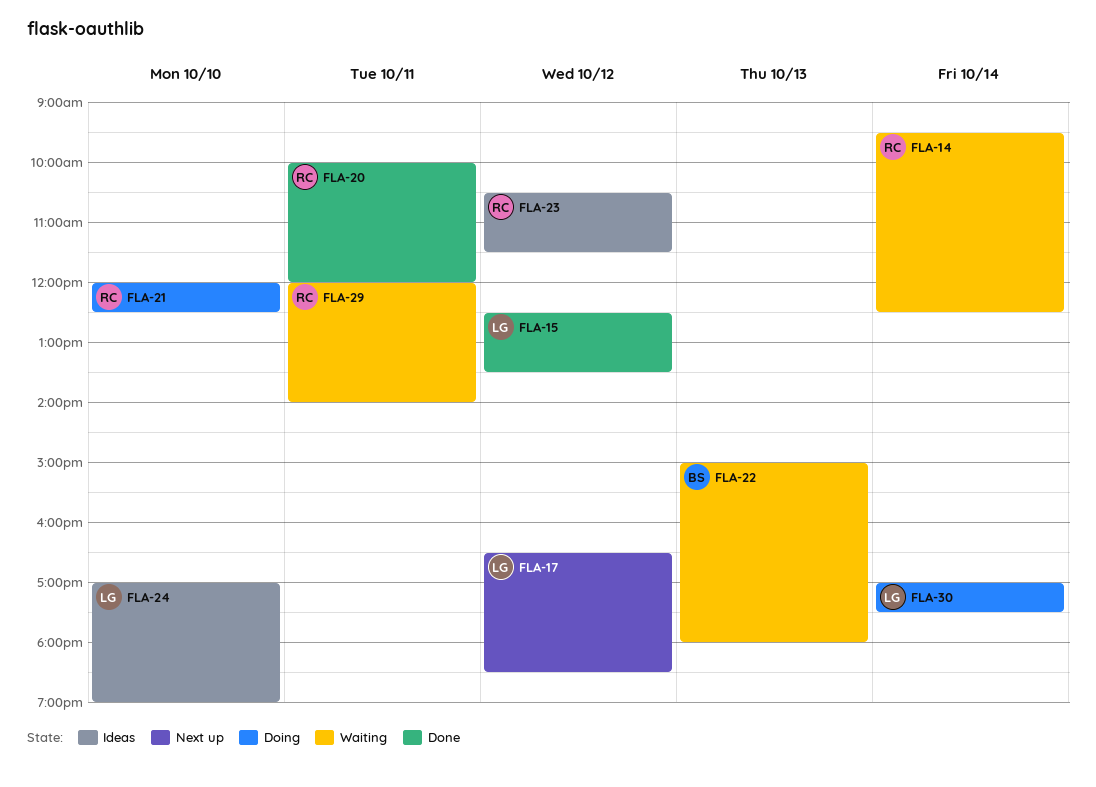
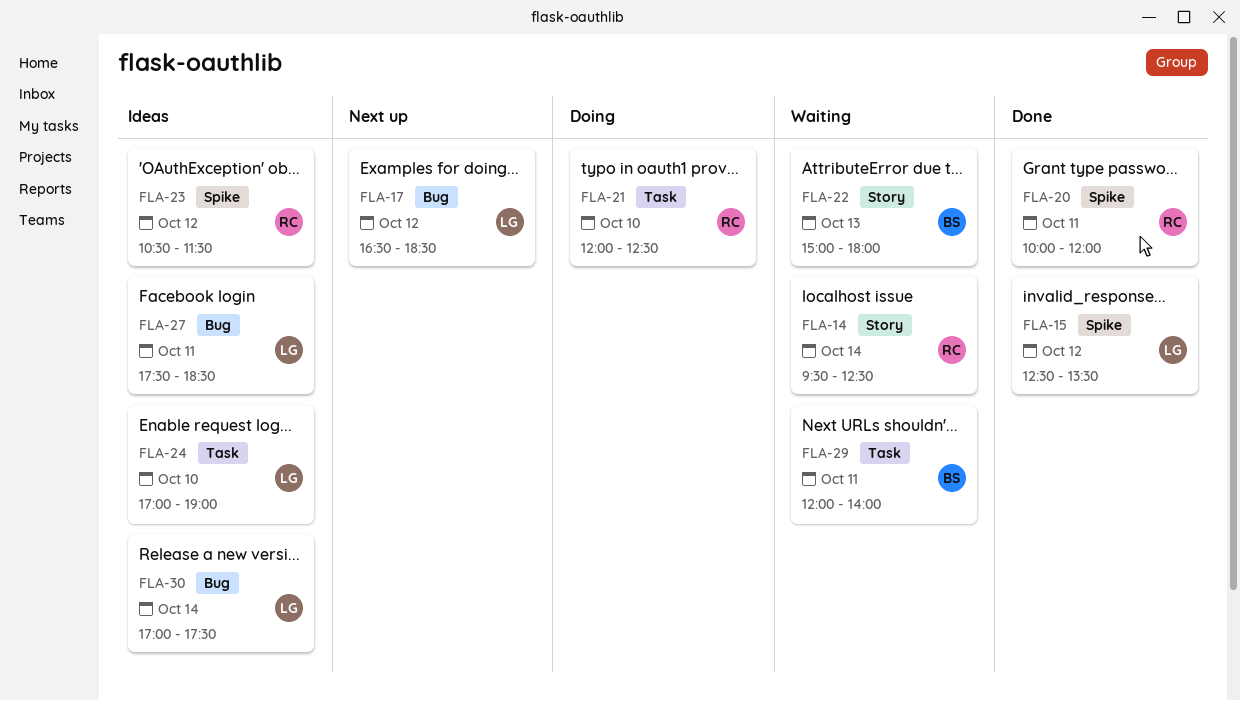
FLA-27: none -> present
FLA-29, owner: RC -> BS
FLA-30, status: Doing -> Ideas

